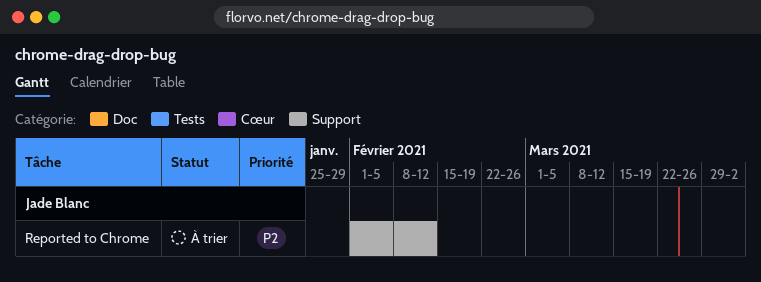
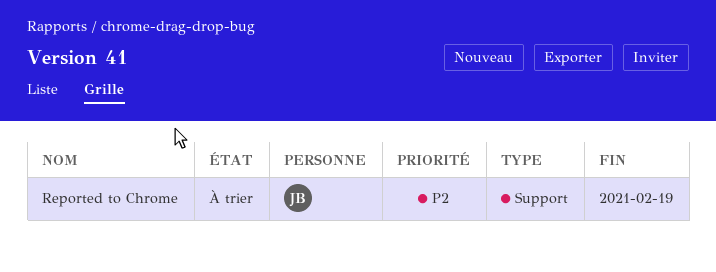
Reported to Chrome, due: Feb 12 -> Feb 19

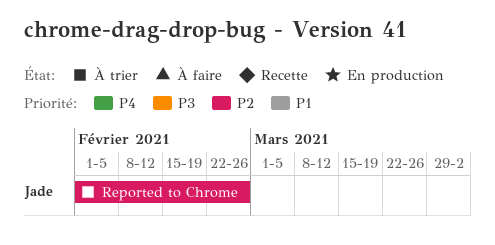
Reported to Chrome, due: Feb 19 -> Feb 26

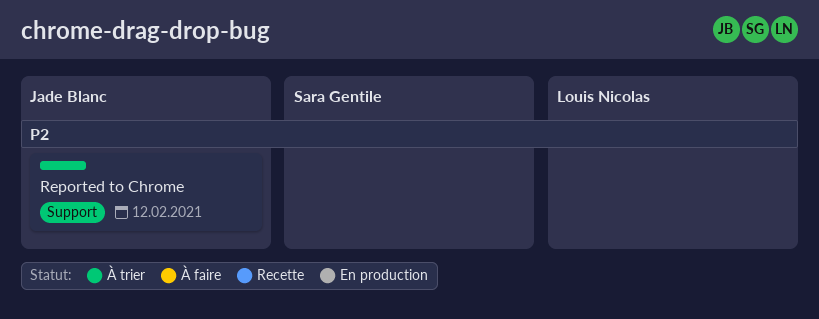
Reported to Chrome, due: Feb 26 -> Feb 12

